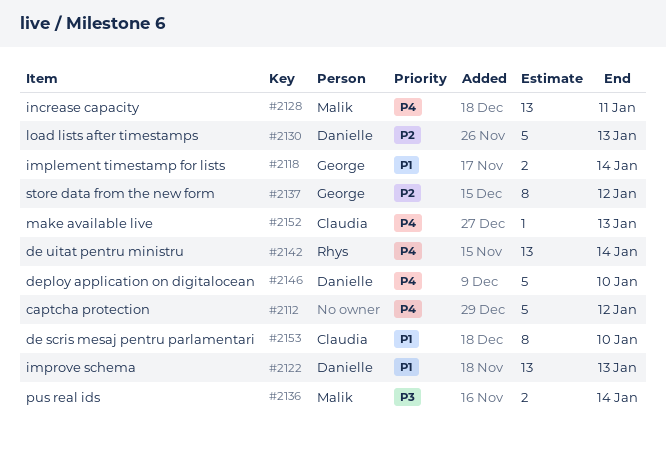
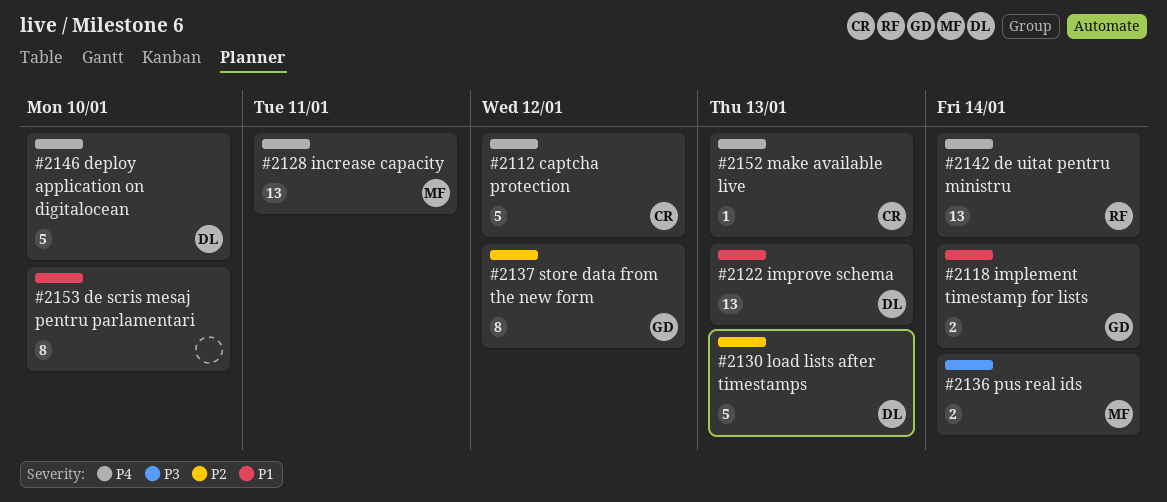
#2112, owner: none -> Claudia
#2153, owner: Claudia -> none

